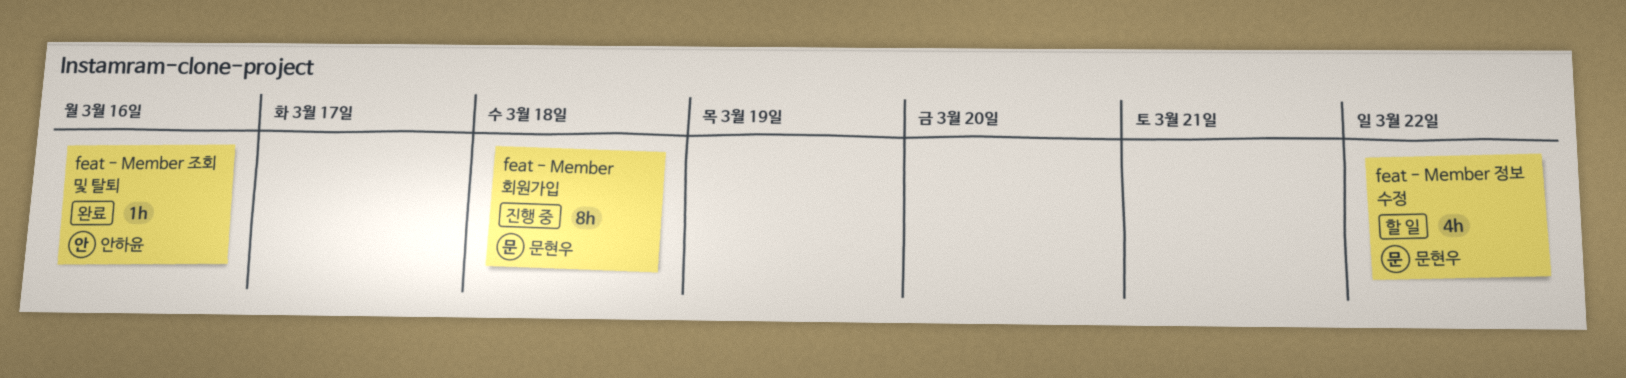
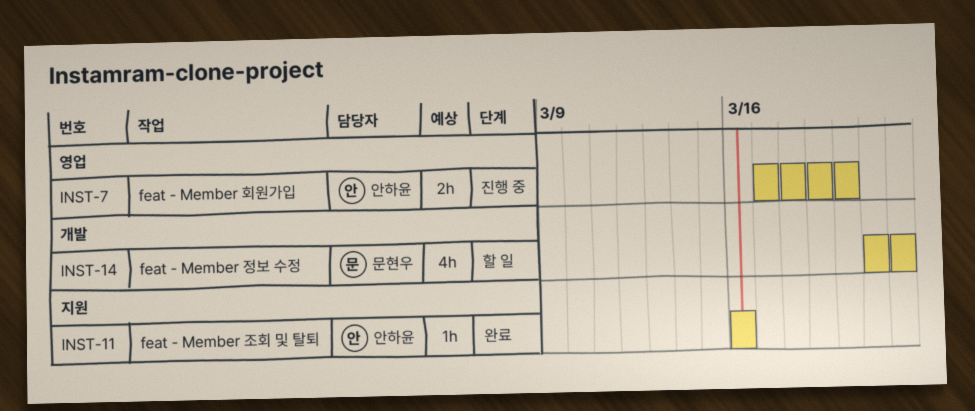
feat - Member 회원가입, owner: 문현우 -> 안하윤
feat - Member 회원가입, estimate: 8h -> 2h
feat - Member 회원가입, due: Mar 18 -> Mar 20

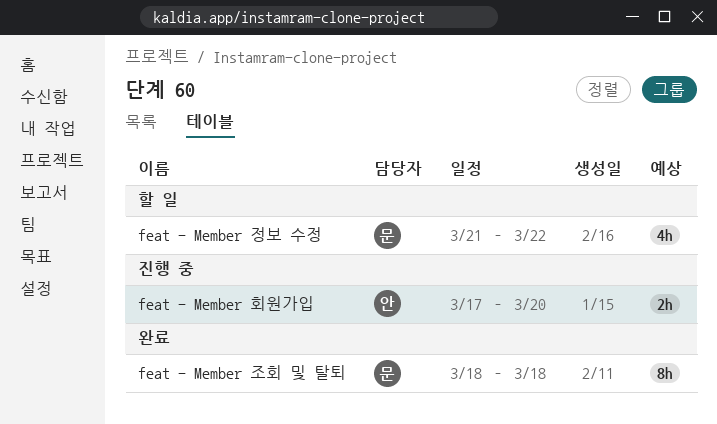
feat - Member 조회 및 탈퇴, owner: 안하윤 -> 문현우
feat - Member 조회 및 탈퇴, estimate: 1h -> 8h
feat - Member 조회 및 탈퇴, start: Mar 16 -> Mar 18
feat - Member 조회 및 탈퇴, due: Mar 16 -> Mar 18

